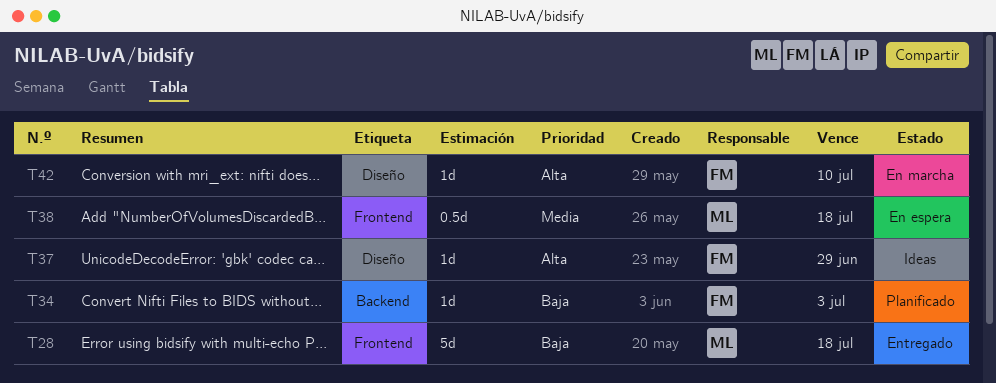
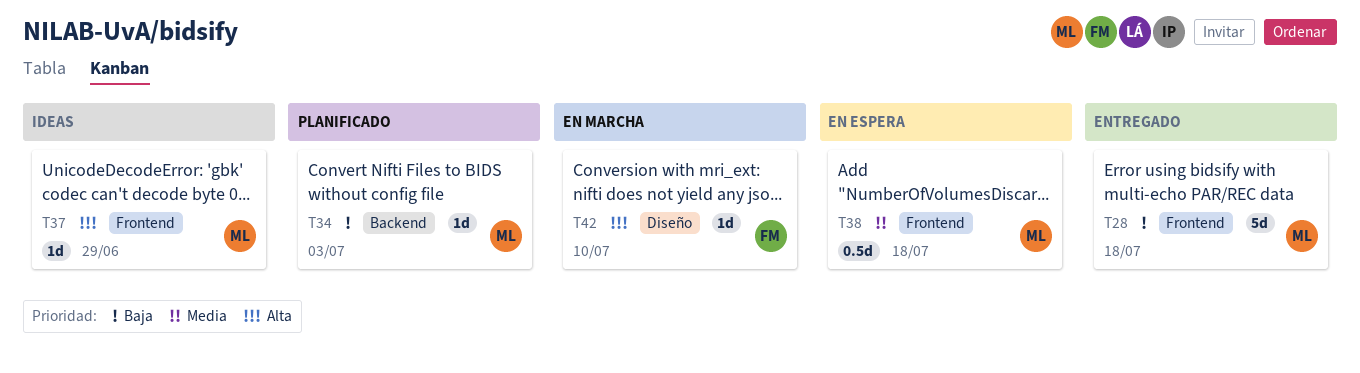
T34, owner: FM -> ML
T37, owner: FM -> ML
T37, label: Diseño -> Frontend

